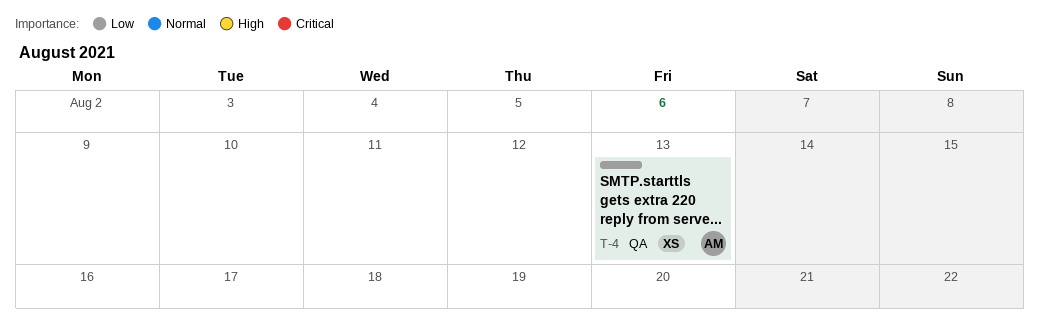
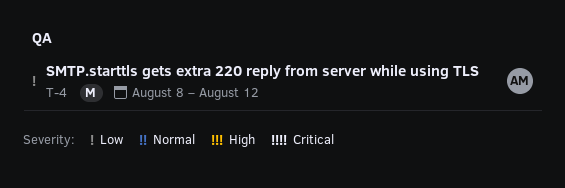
T-4, estimate: XS -> M
T-4, due: Aug 13 -> Aug 12

